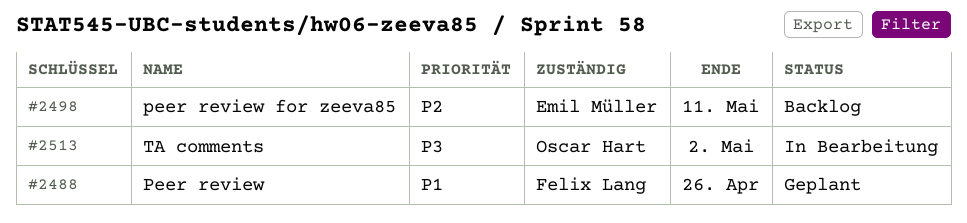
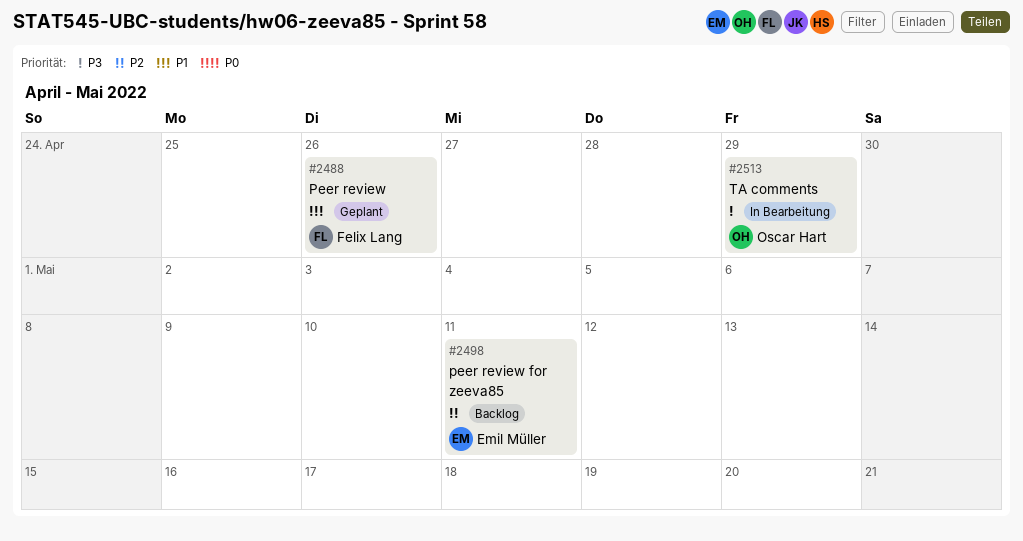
#2513, due: May 2 -> Apr 29

